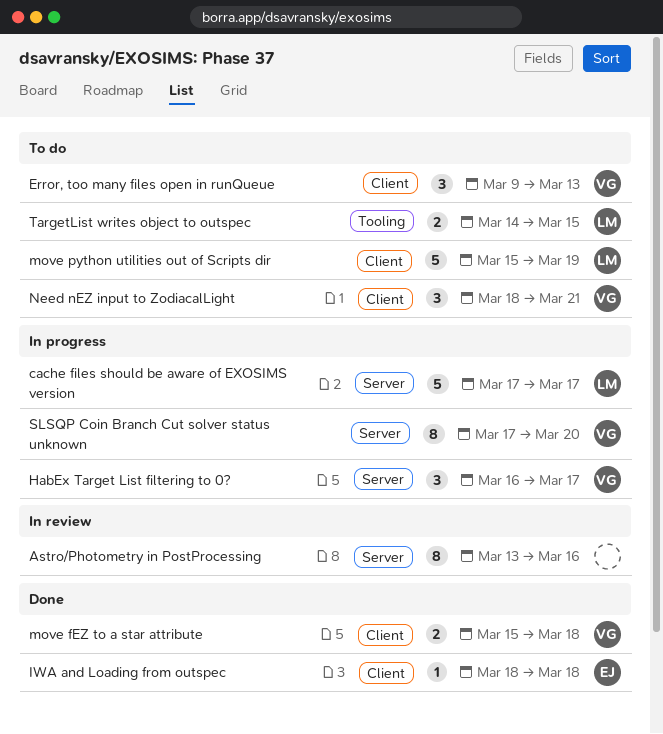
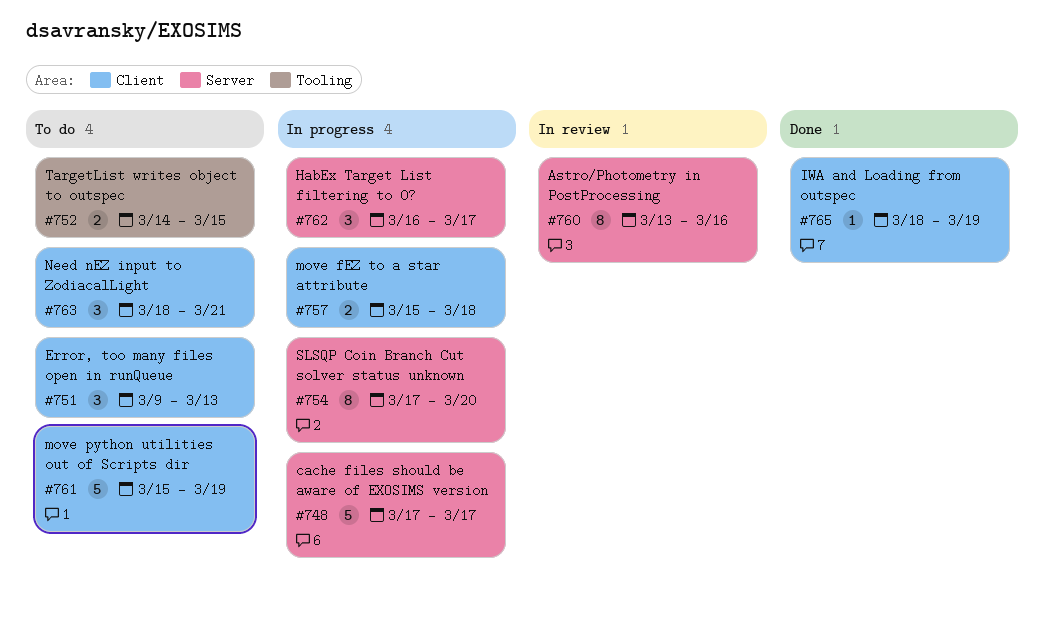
IWA and Loading from outspec, due: Mar 18 -> Mar 19
move fEZ to a star attribute, status: Done -> In progress

